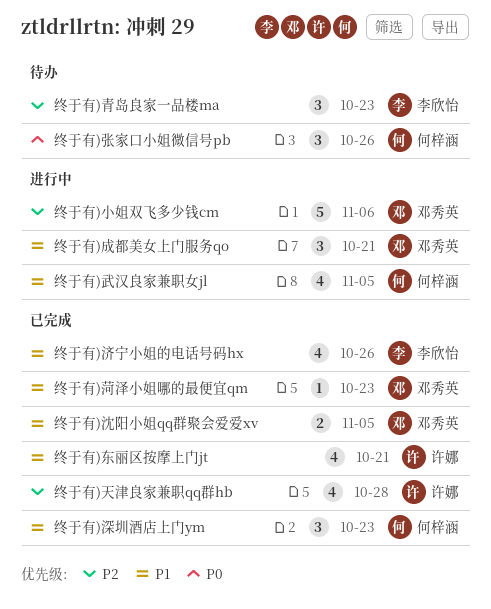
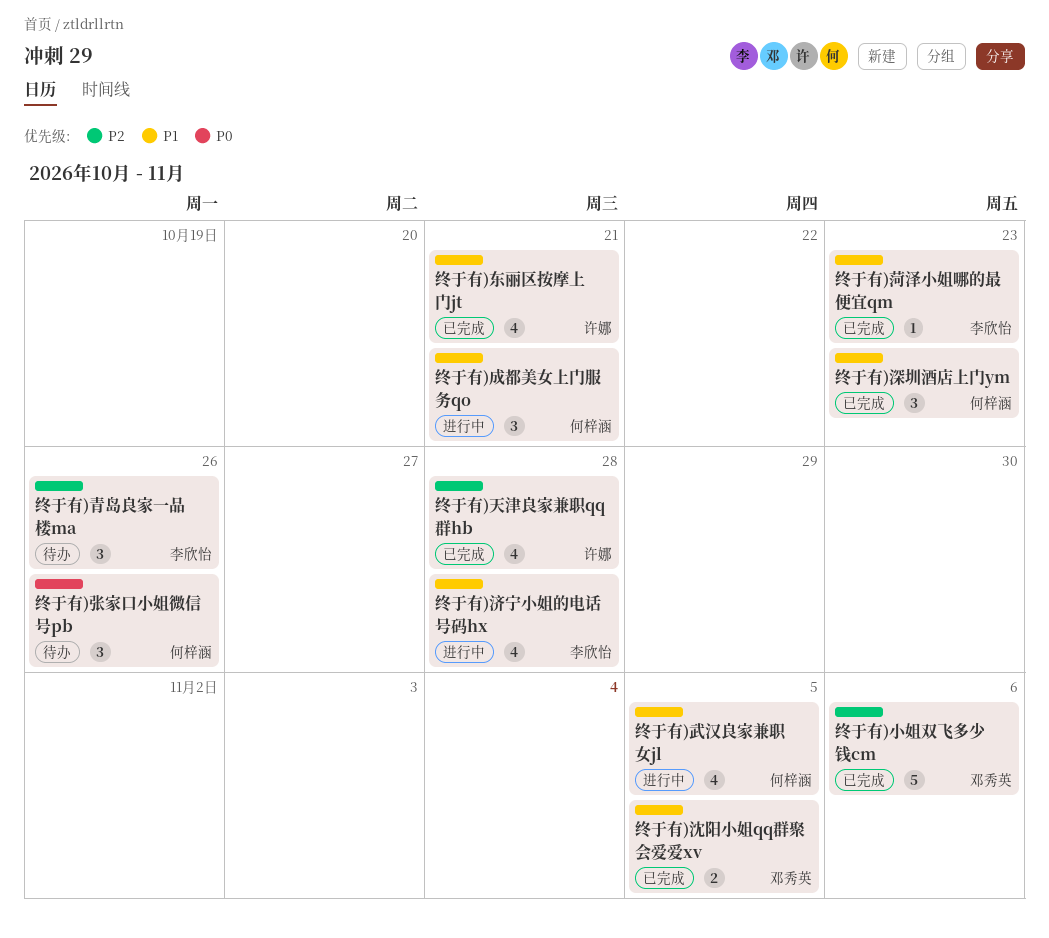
终于有)小姐双飞多少钱cm, status: 进行中 -> 已完成
终于有)成都美女上门服务qo, owner: 邓秀英 -> 何梓涵
终于有)济宁小姐的电话号码hx, status: 已完成 -> 进行中
终于有)济宁小姐的电话号码hx, due: Oct 26 -> Oct 28
终于有)菏泽小姐哪的最便宜qm, owner: 邓秀英 -> 李欣怡
终于有)青岛良家一品楼ma, due: Oct 23 -> Oct 26

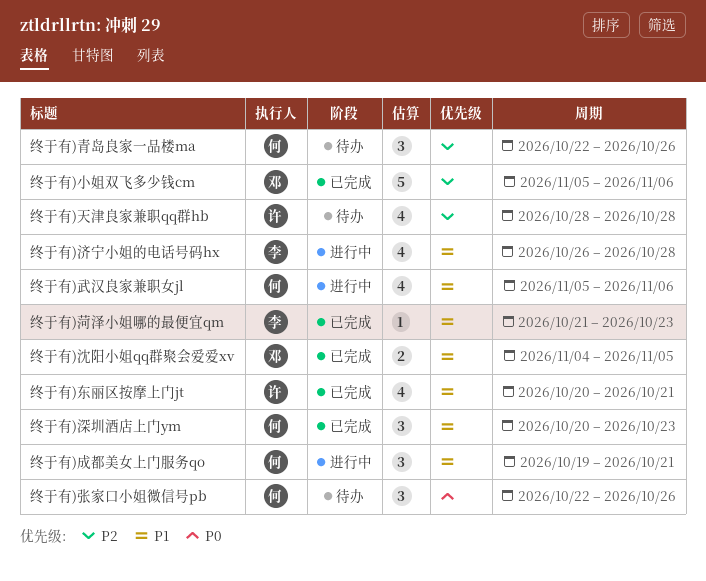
终于有)天津良家兼职qq群hb, status: 已完成 -> 待办
终于有)武汉良家兼职女jl, due: Nov 5 -> Nov 6
终于有)青岛良家一品楼ma, owner: 李欣怡 -> 何梓涵

